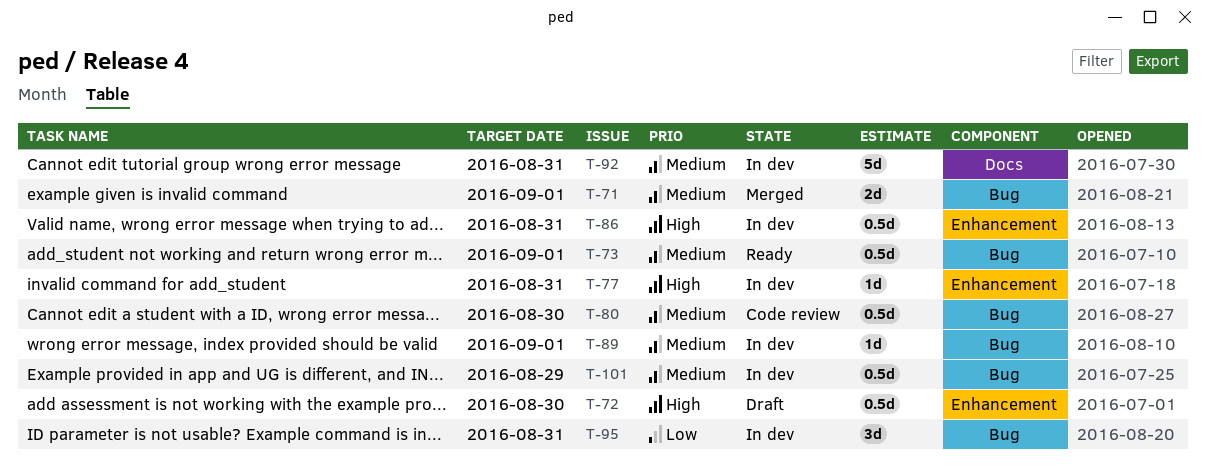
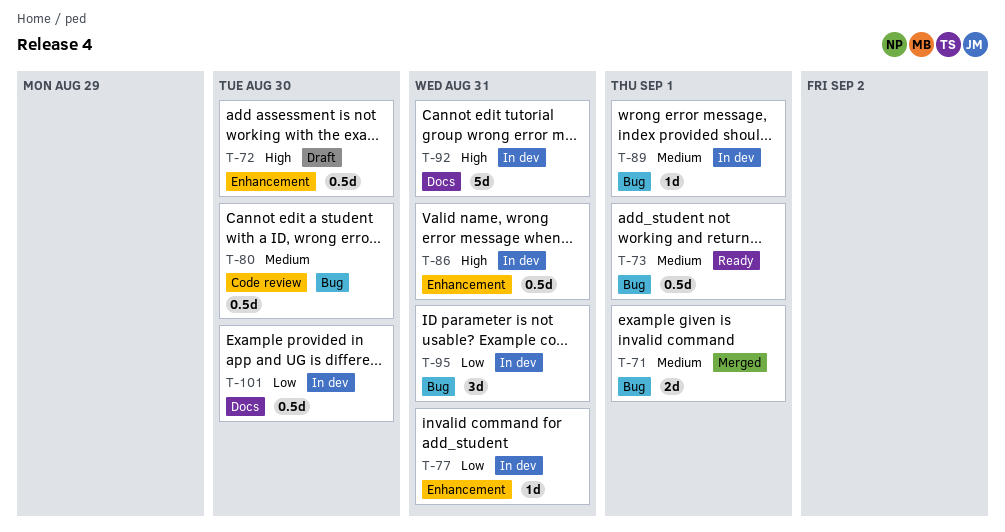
T-77, priority: High -> Low
T-92, priority: Medium -> High
T-101, priority: Medium -> Low
T-101, label: Bug -> Docs
T-101, due: Aug 29 -> Aug 30

